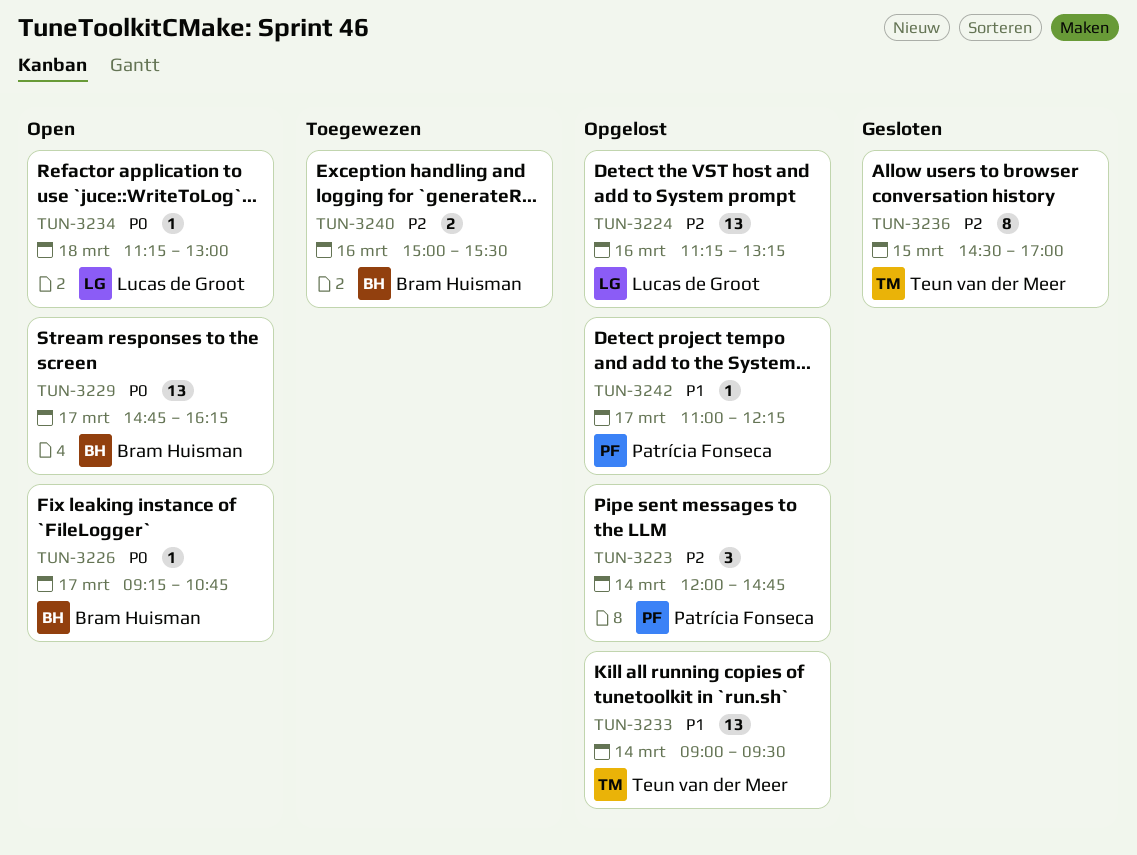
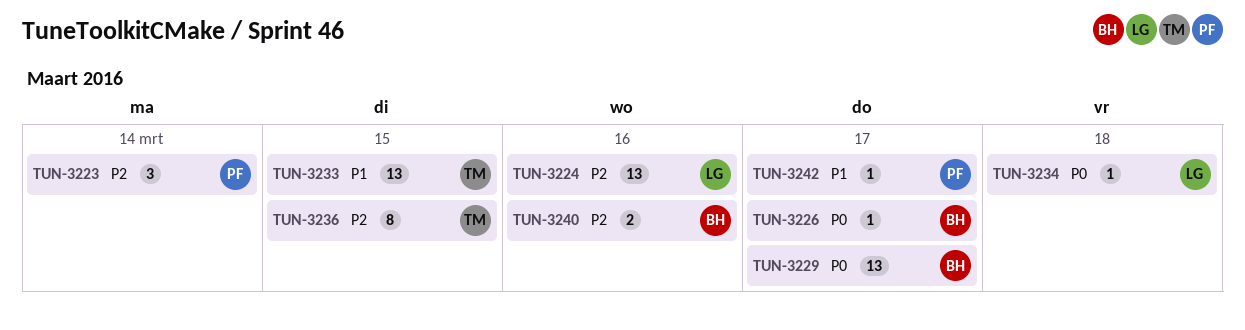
TUN-3233, day: Mar 14 -> Mar 15

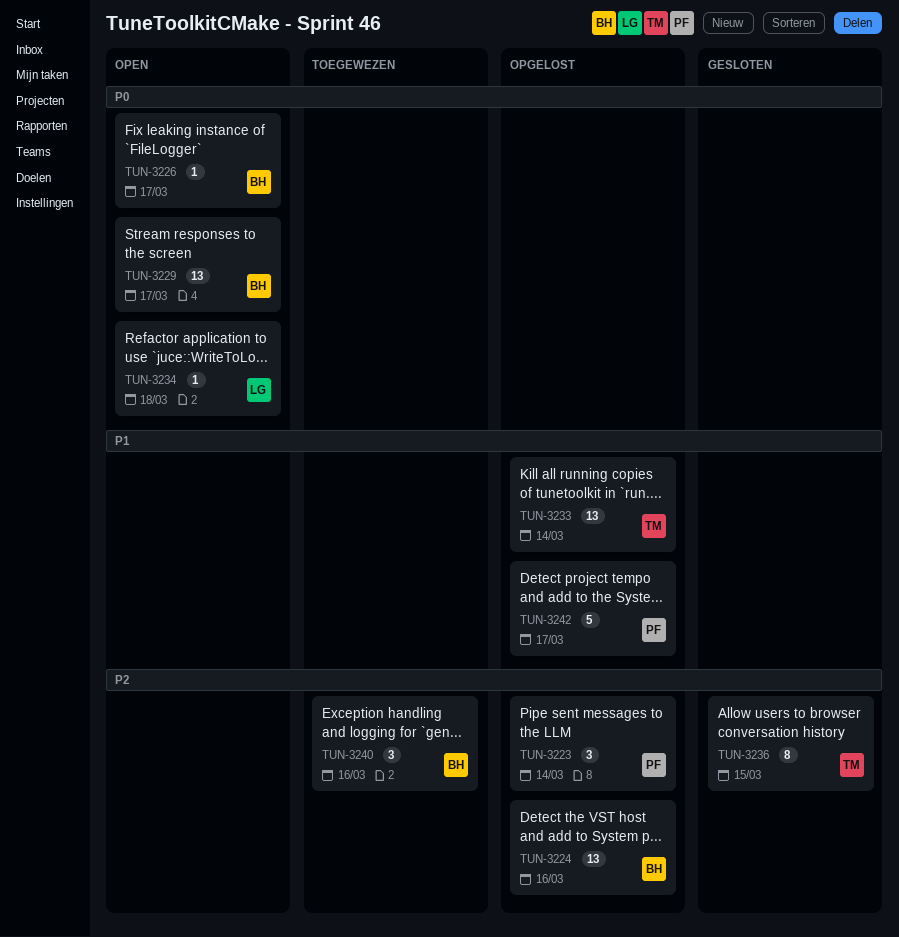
TUN-3224, owner: LG -> BH
TUN-3233, day: Mar 15 -> Mar 14
TUN-3240, estimate: 2 -> 3
TUN-3242, estimate: 1 -> 5

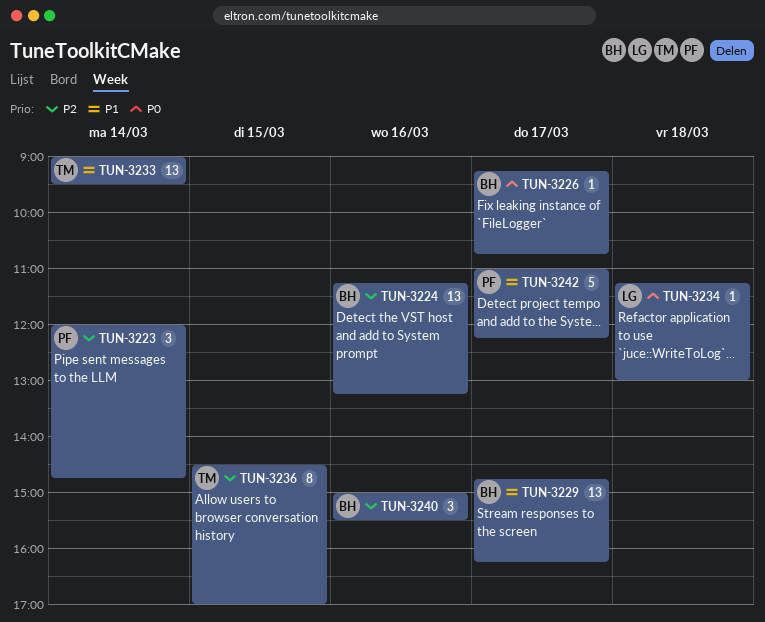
TUN-3229, priority: P0 -> P1

